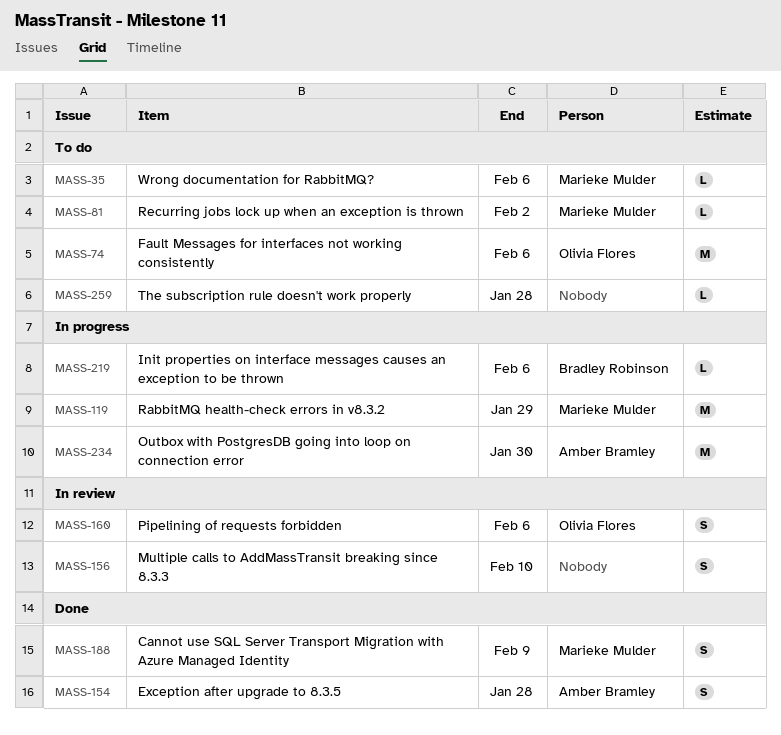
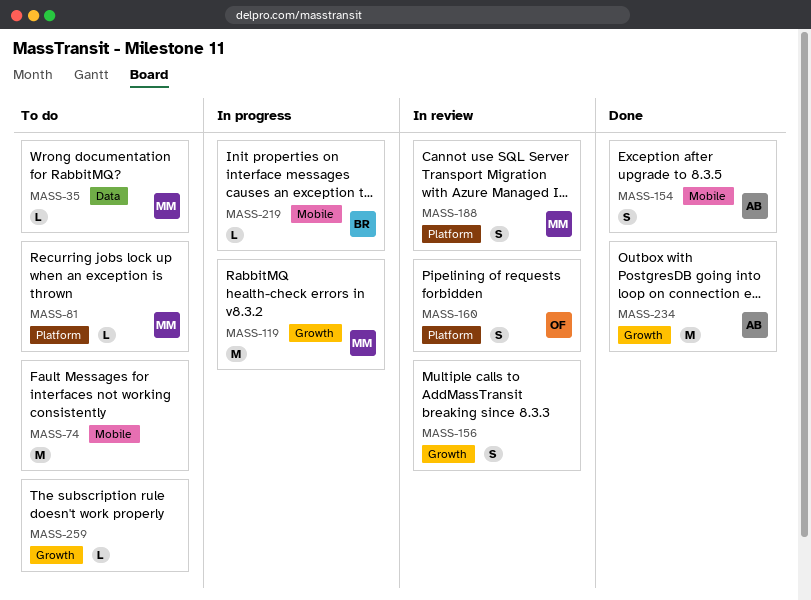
MASS-74, owner: Olivia Flores -> none
MASS-188, status: Done -> In review
MASS-234, status: In progress -> Done

